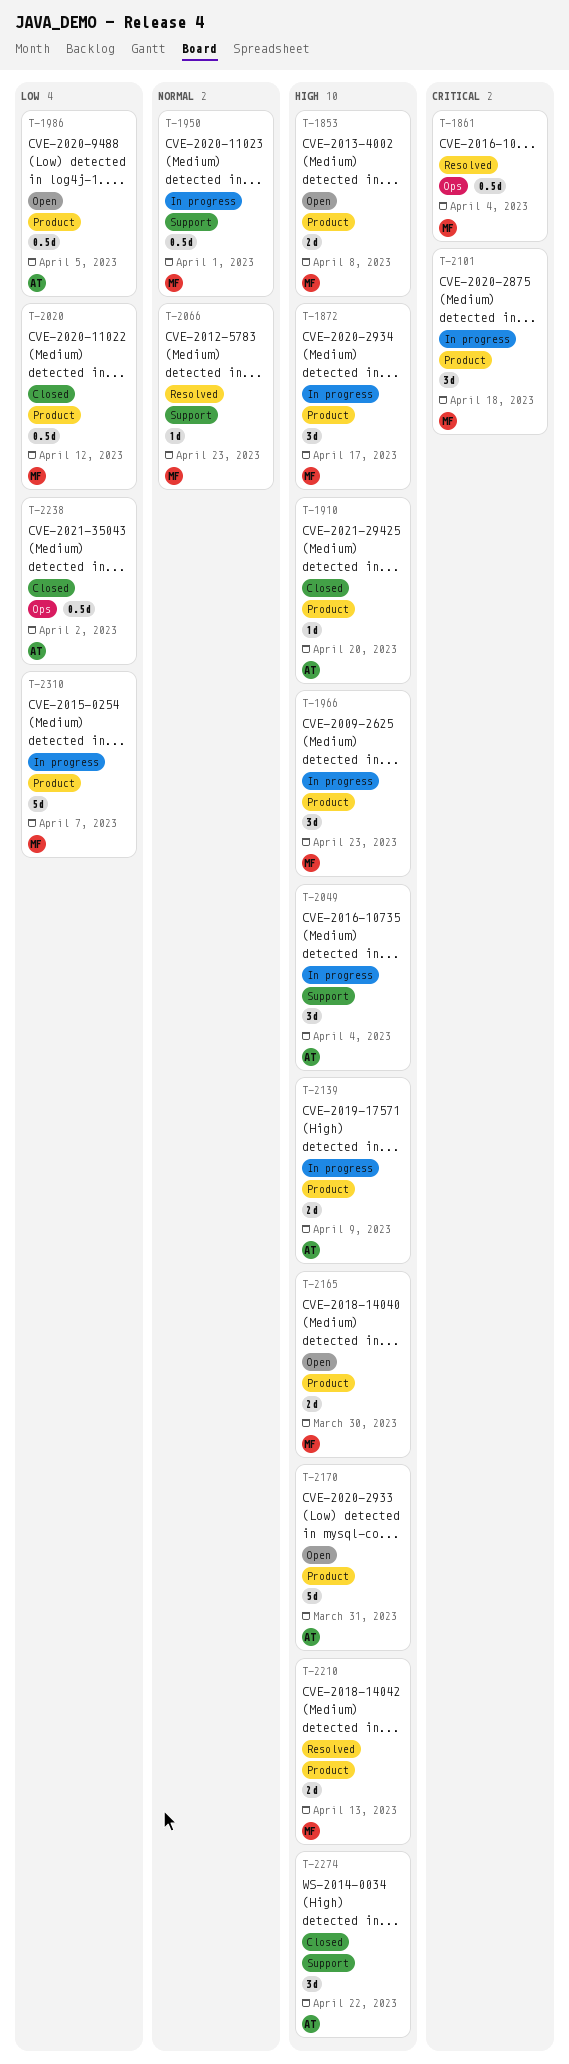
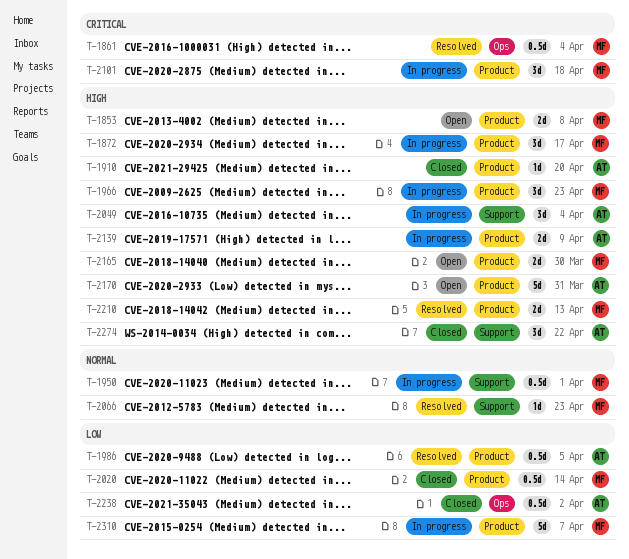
T-1986, status: Open -> Resolved
T-2020, due: Apr 12 -> Apr 14

